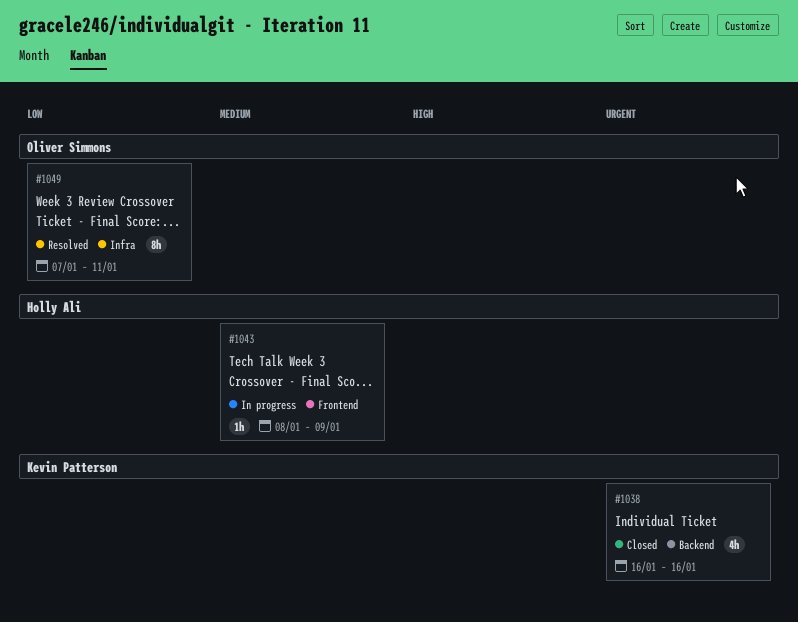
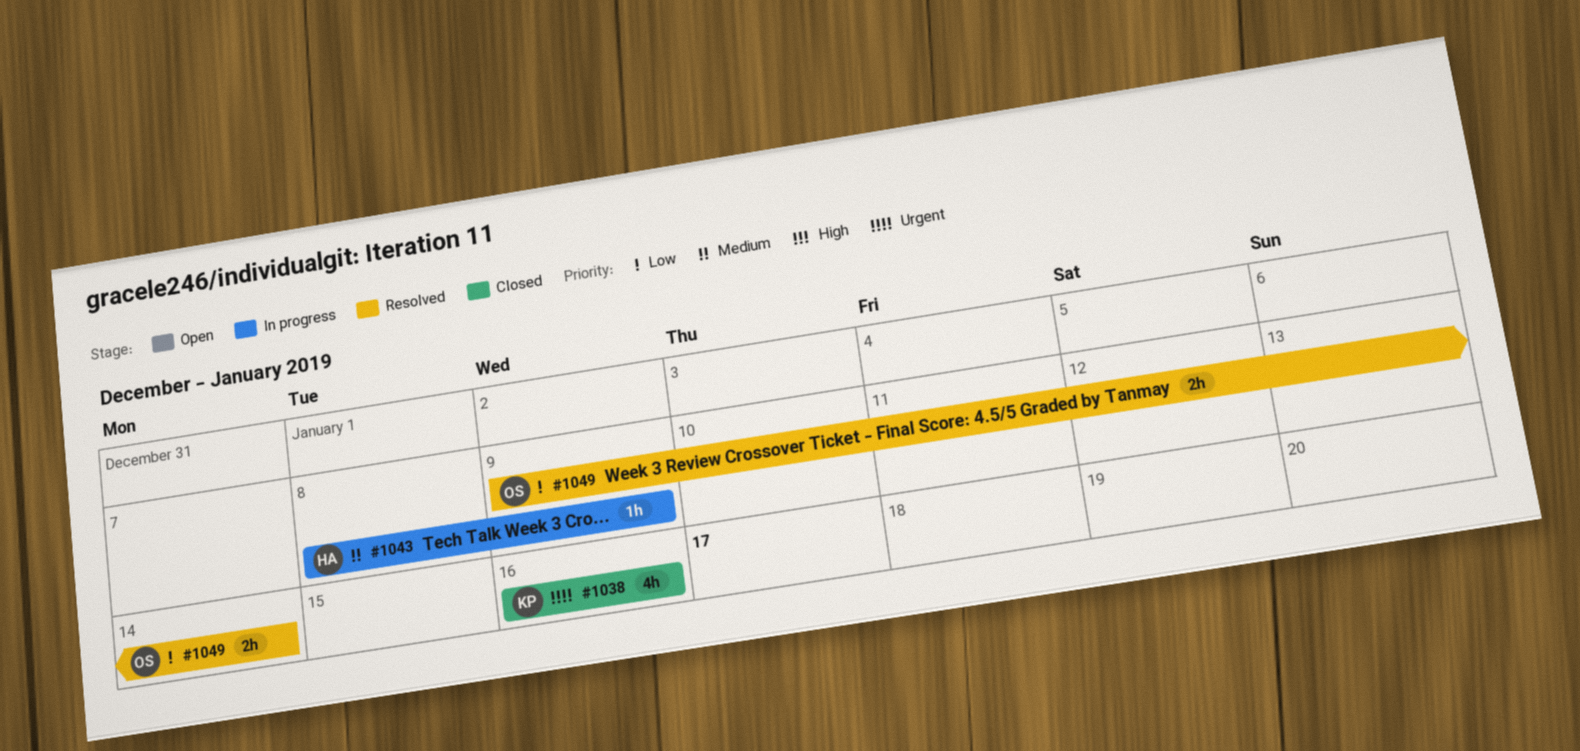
#1049, estimate: 8h -> 2h
#1049, start: Jan 7 -> Jan 9
#1049, due: Jan 11 -> Jan 14

